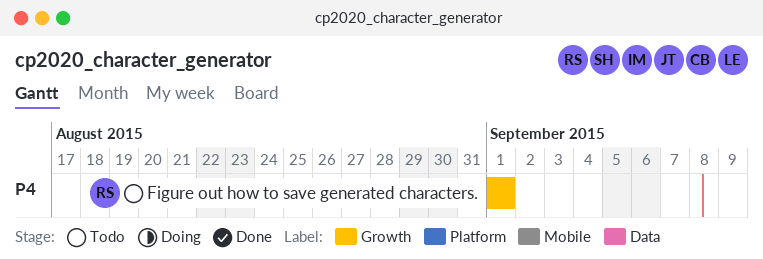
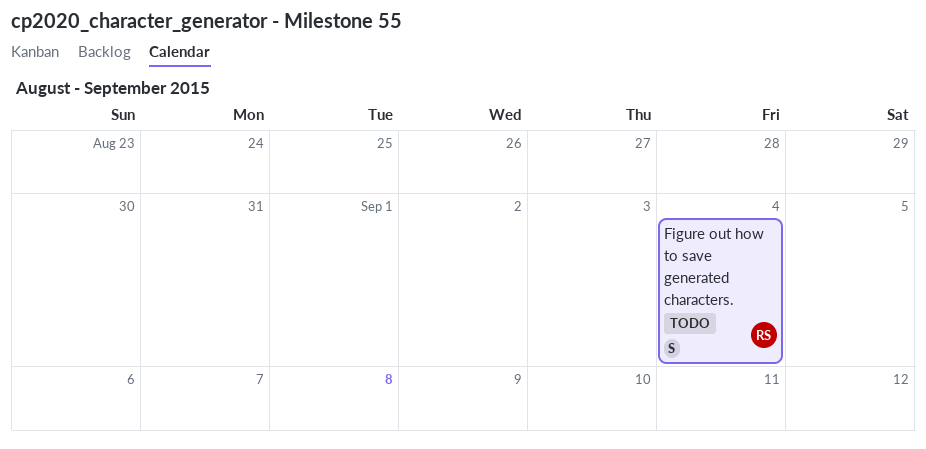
Figure out how to save generated characters., due: Sep 1 -> Sep 4

